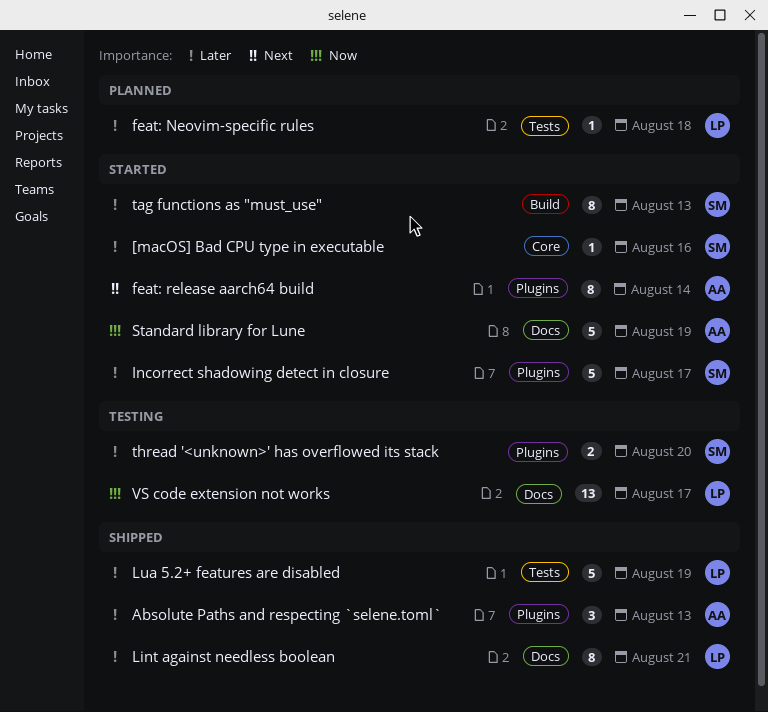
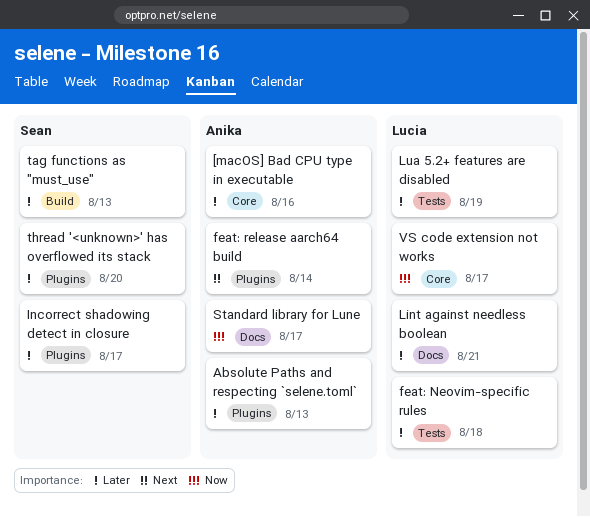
[macOS] Bad CPU type in executable, owner: Sean -> Anika
Standard library for Lune, due: Aug 19 -> Aug 17
VS code extension not works, label: Docs -> Core

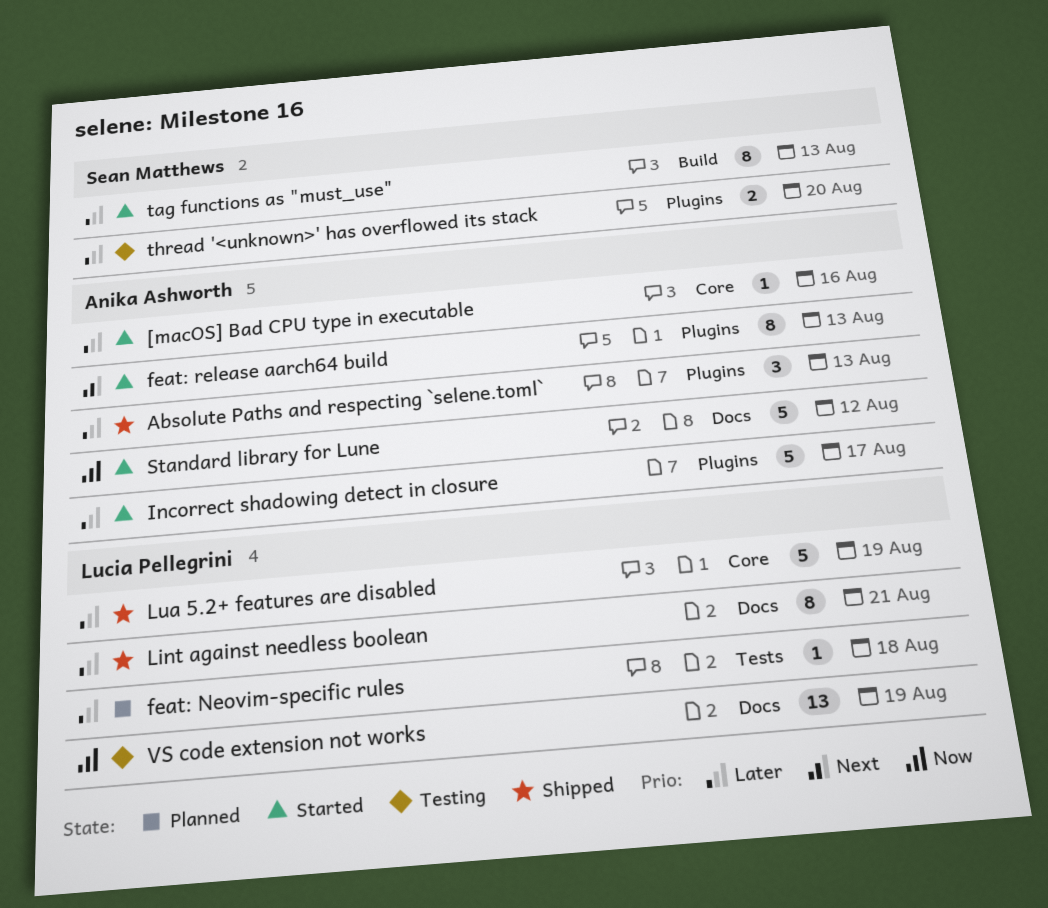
feat: release aarch64 build, due: Aug 14 -> Aug 13
Incorrect shadowing detect in closure, owner: Sean Matthews -> Anika Ashworth
Lua 5.2+ features are disabled, label: Tests -> Core
Standard library for Lune, due: Aug 17 -> Aug 12
VS code extension not works, label: Core -> Docs
VS code extension not works, due: Aug 17 -> Aug 19

